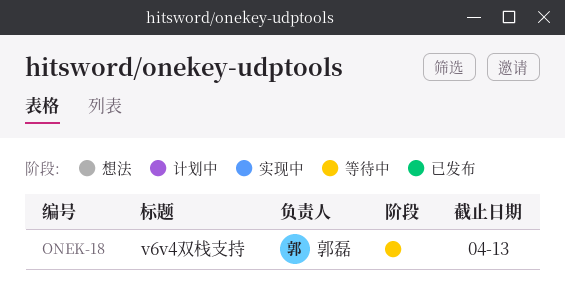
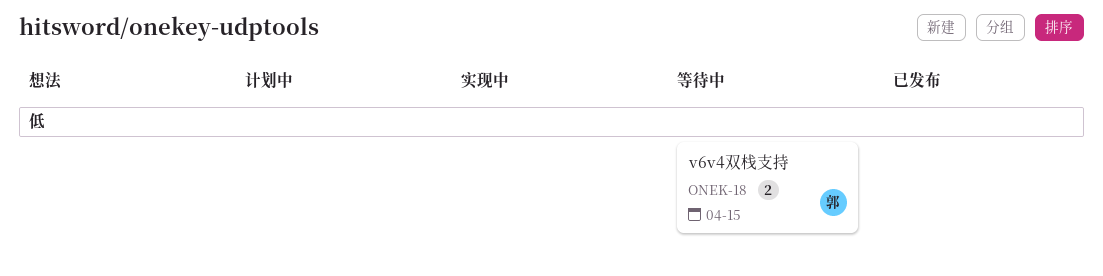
ONEK-18, due: Apr 13 -> Apr 15

